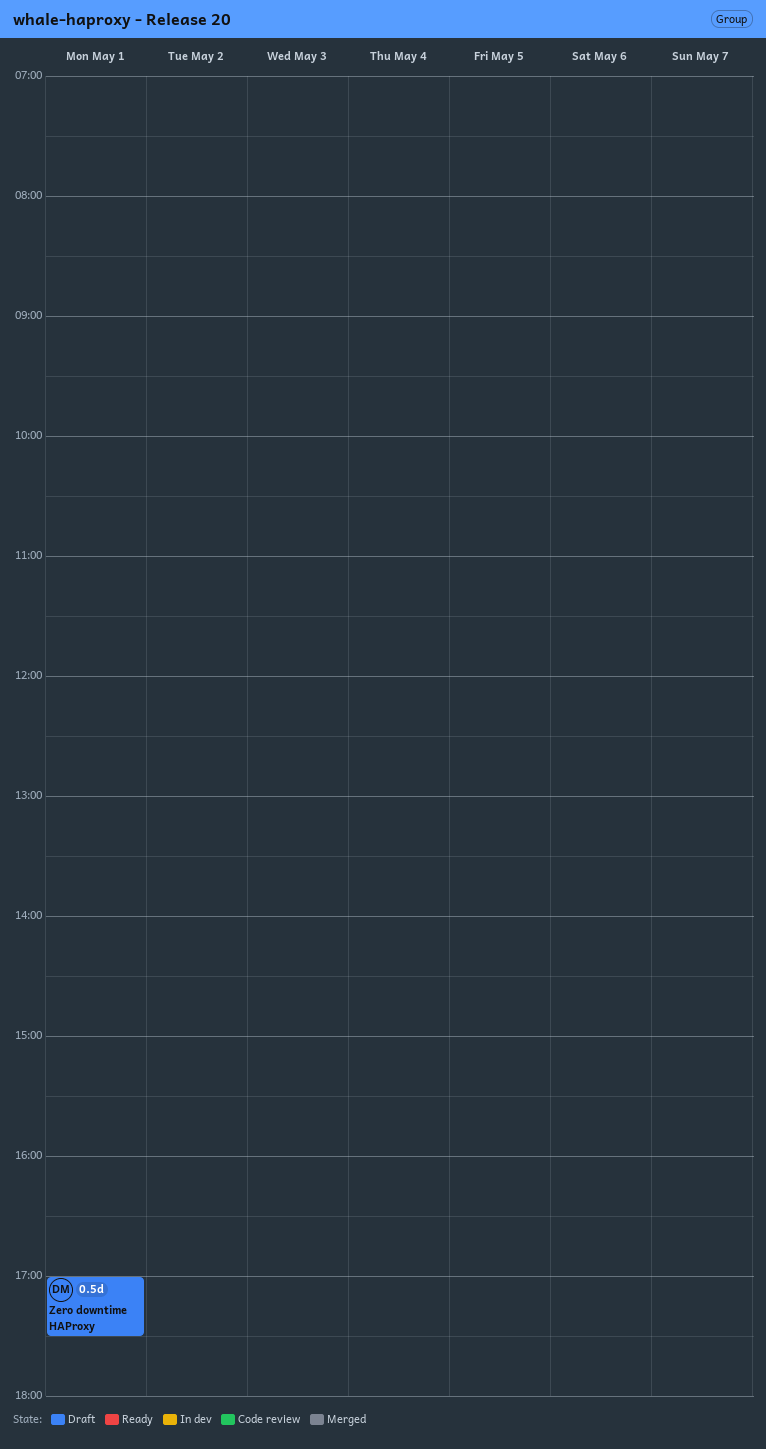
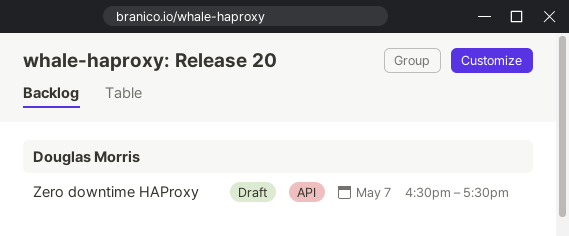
Zero downtime HAProxy, day: May 1 -> May 7
Zero downtime HAProxy, begins: 17:00 -> 16:30

